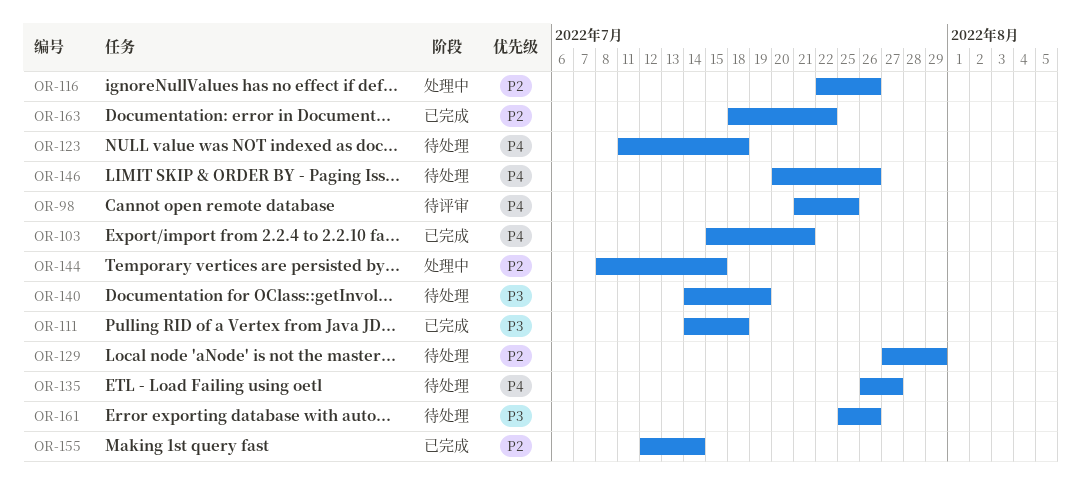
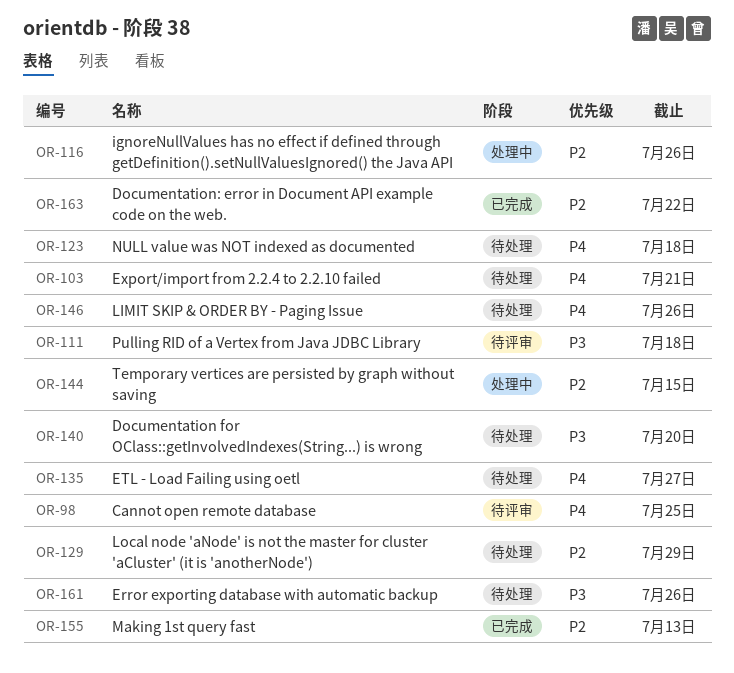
OR-103, status: 已完成 -> 待处理
OR-111, status: 已完成 -> 待评审
OR-140, due: Jul 19 -> Jul 20
OR-155, due: Jul 14 -> Jul 13

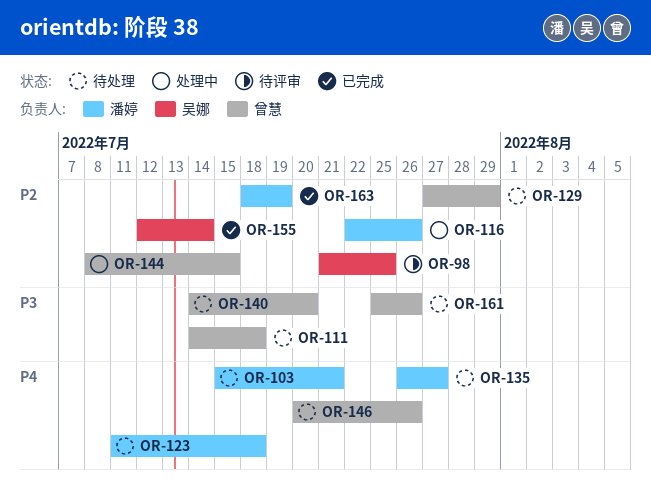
OR-98, priority: P4 -> P2
OR-111, status: 待评审 -> 待处理
OR-155, due: Jul 13 -> Jul 14
OR-163, due: Jul 22 -> Jul 19

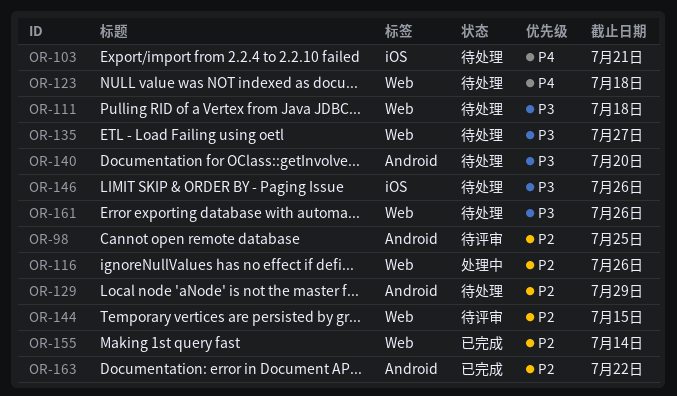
OR-135, priority: P4 -> P3
OR-144, status: 处理中 -> 待评审
OR-146, priority: P4 -> P3
OR-163, due: Jul 19 -> Jul 22

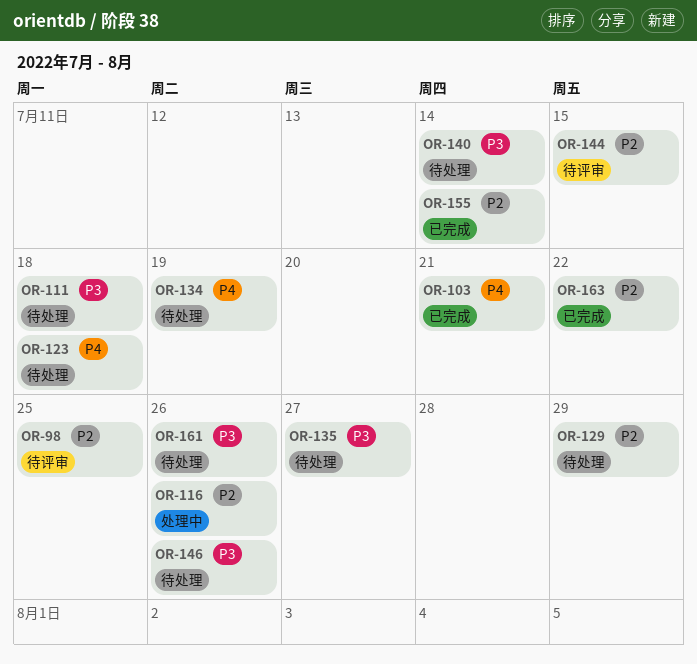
OR-103, status: 待处理 -> 已完成
OR-134: none -> present
OR-140, due: Jul 20 -> Jul 14

